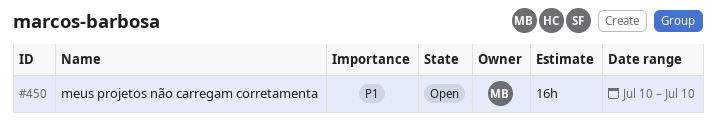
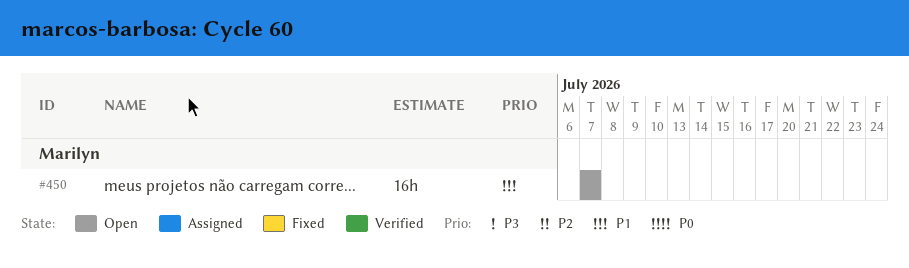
#450, start: Jul 10 -> Jul 7
#450, due: Jul 10 -> Jul 7

